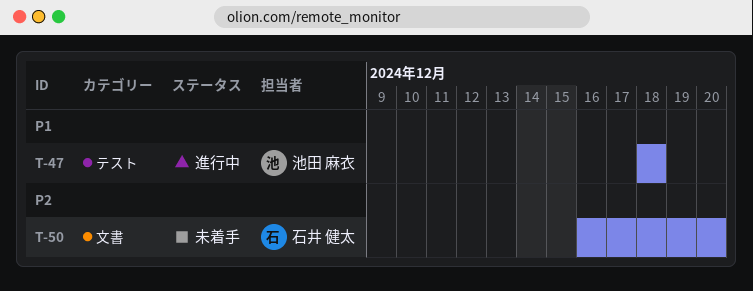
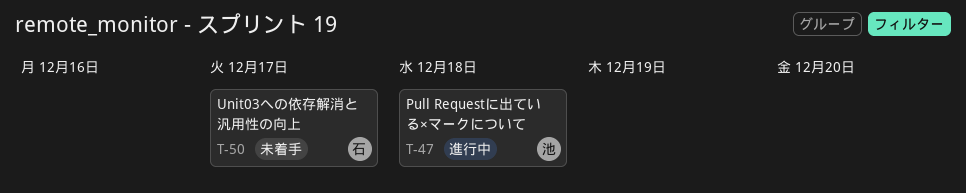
T-50, due: Dec 20 -> Dec 17

